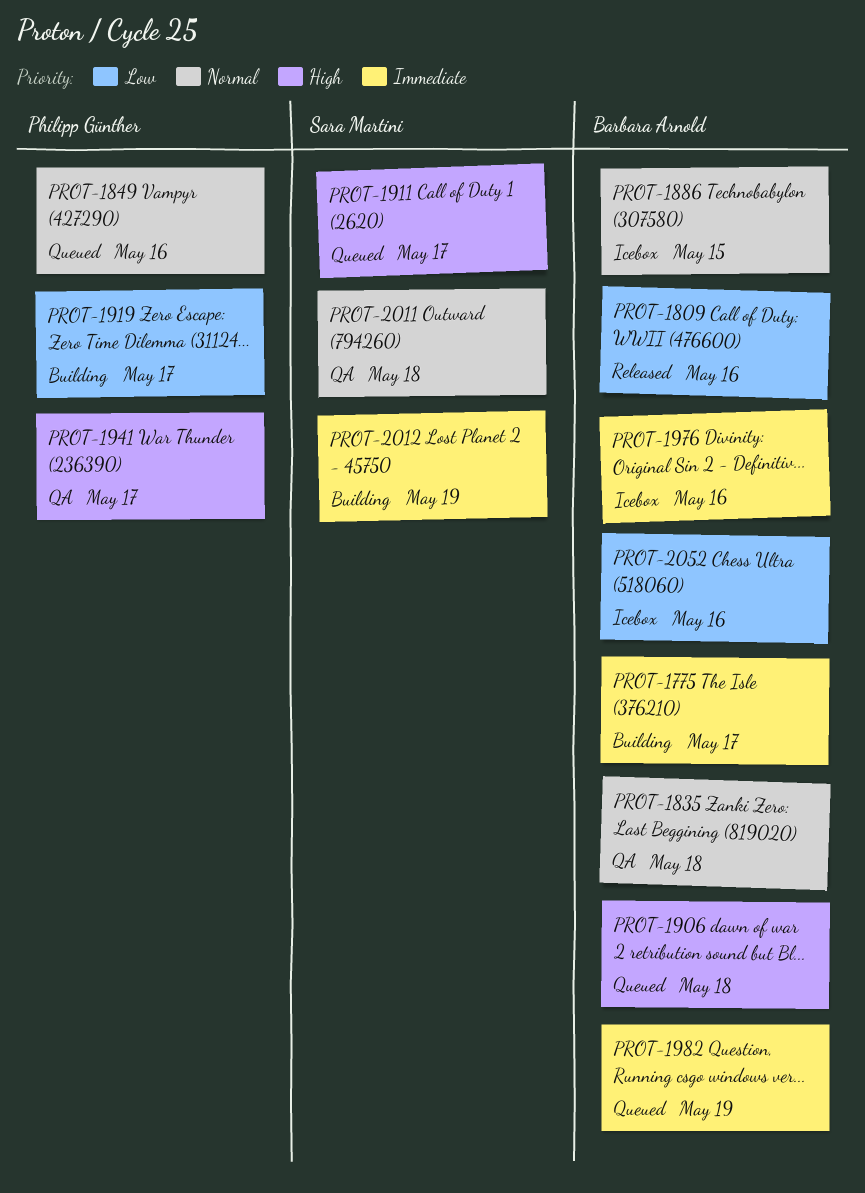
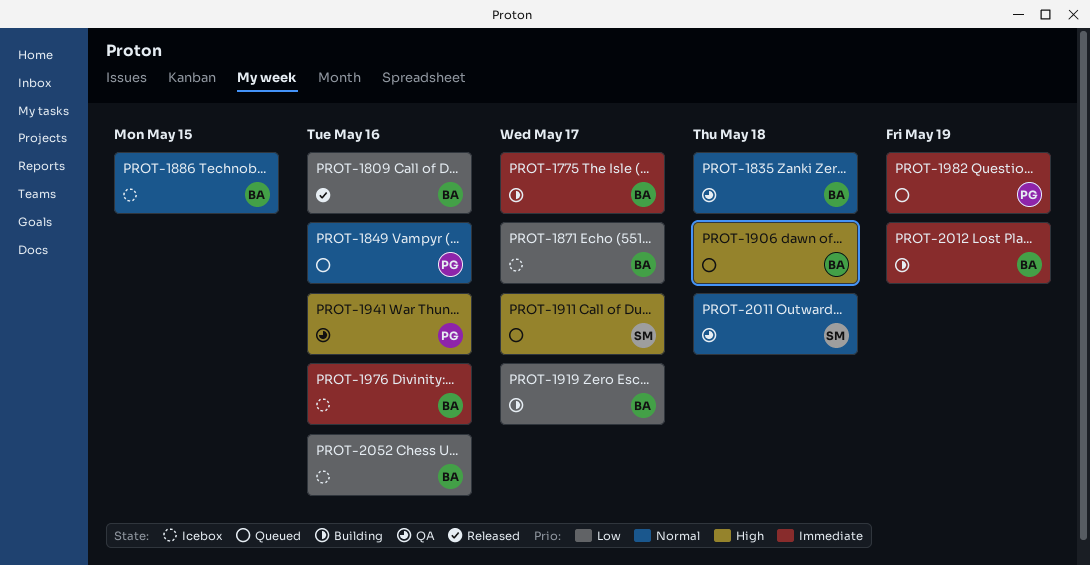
PROT-1871: none -> present
PROT-1919, owner: Philipp Günther -> Barbara Arnold
PROT-1941, due: May 17 -> May 16
PROT-1982, owner: Barbara Arnold -> Philipp Günther
PROT-2012, owner: Sara Martini -> Barbara Arnold

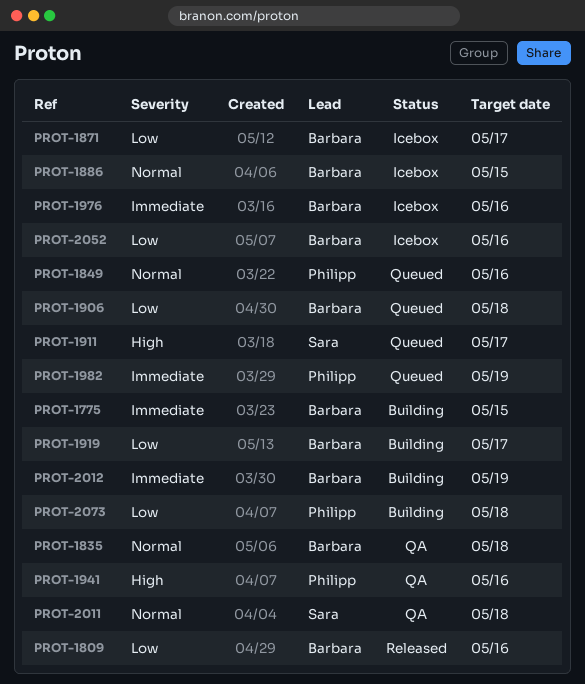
PROT-1775, due: May 17 -> May 15
PROT-1906, priority: High -> Low
PROT-2073: none -> present

